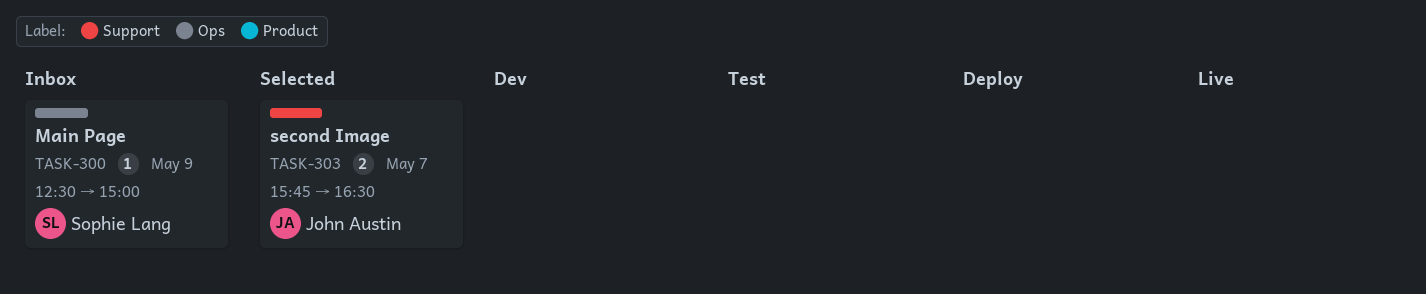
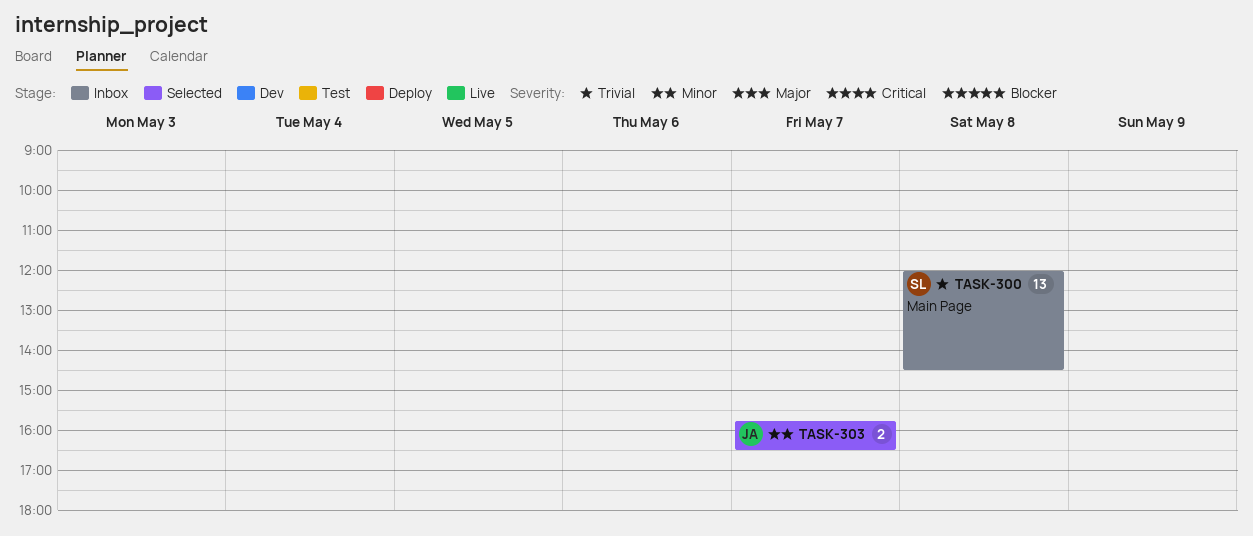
TASK-300, estimate: 1 -> 13
TASK-300, day: May 9 -> May 8
TASK-300, begins: 12:30 -> 12:00
TASK-300, ends: 15:00 -> 14:30

